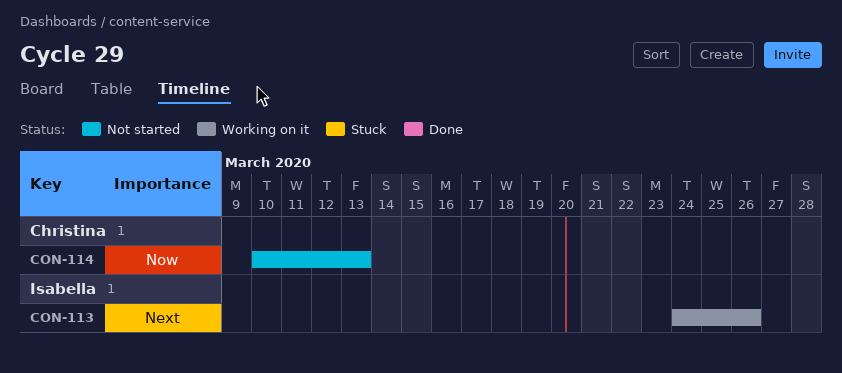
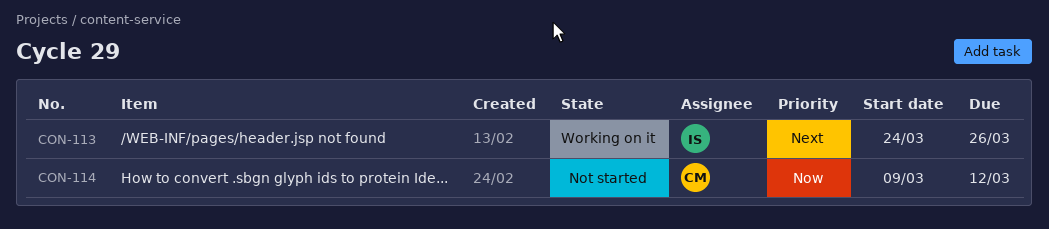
CON-114, start: Mar 10 -> Mar 9
CON-114, due: Mar 13 -> Mar 12

